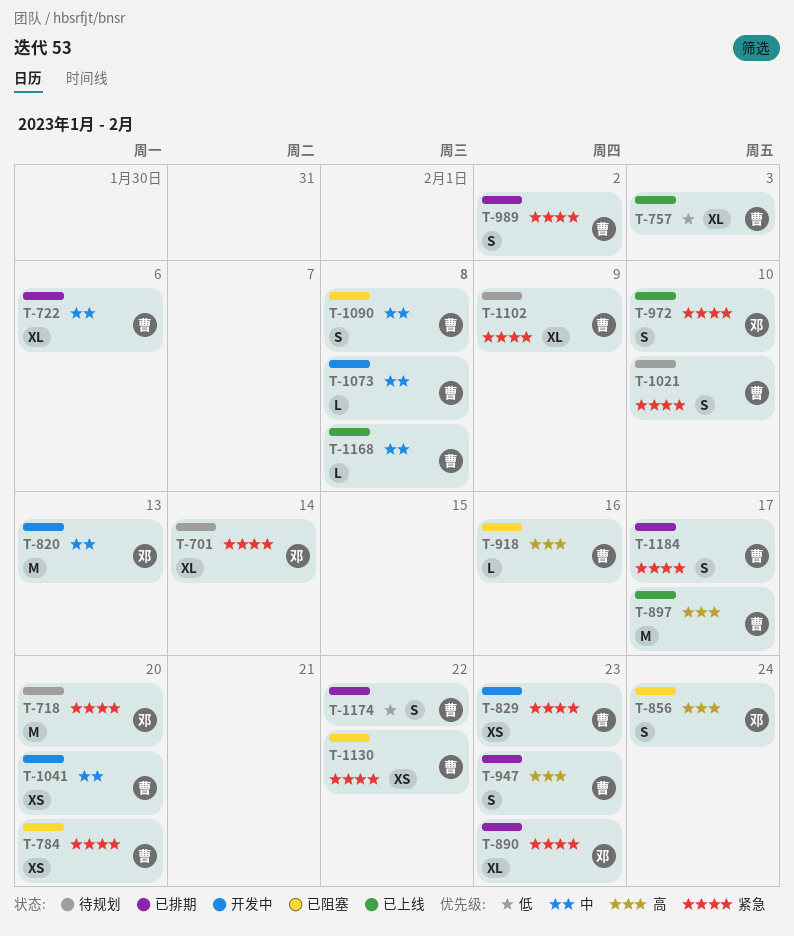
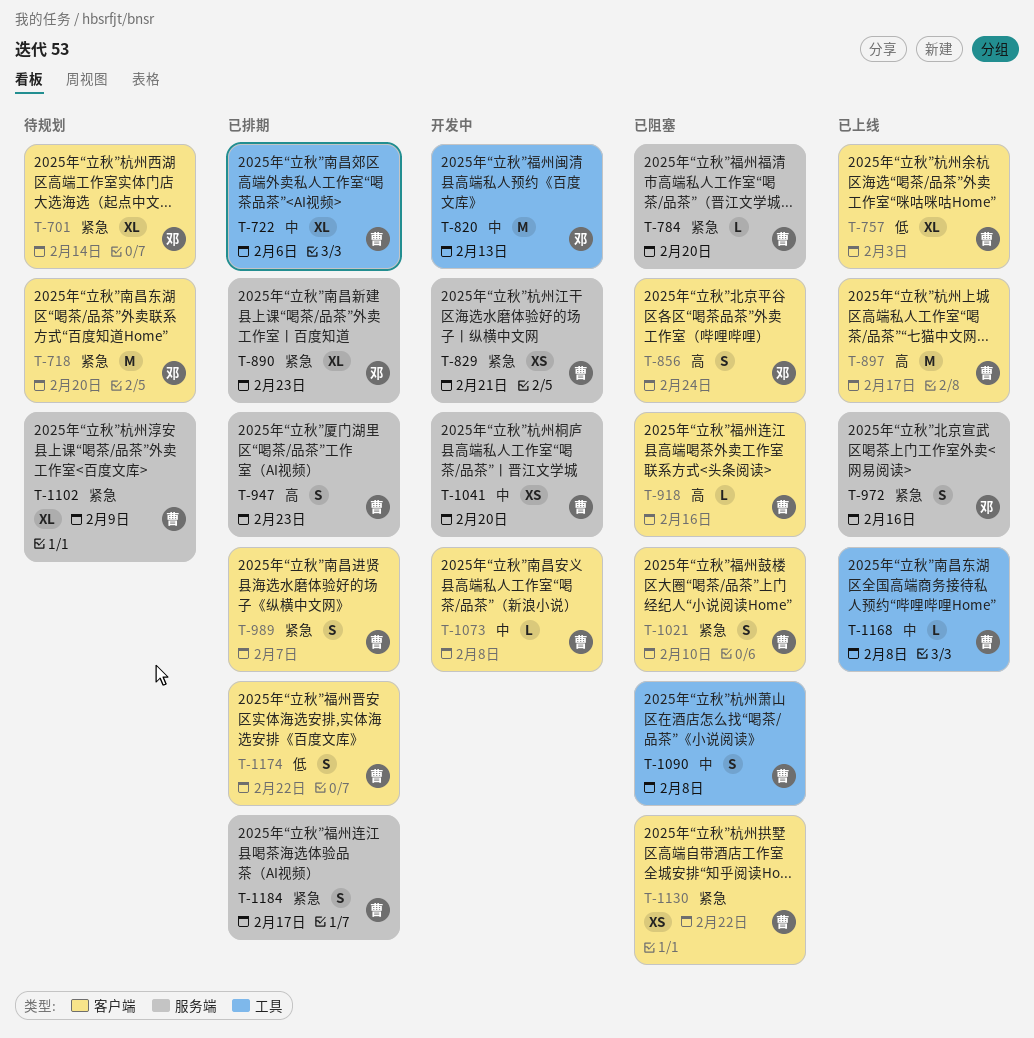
T-784, estimate: XS -> L
T-829, due: Feb 23 -> Feb 21
T-972, due: Feb 10 -> Feb 16
T-989, due: Feb 2 -> Feb 7
T-1021, status: 待规划 -> 已阻塞

